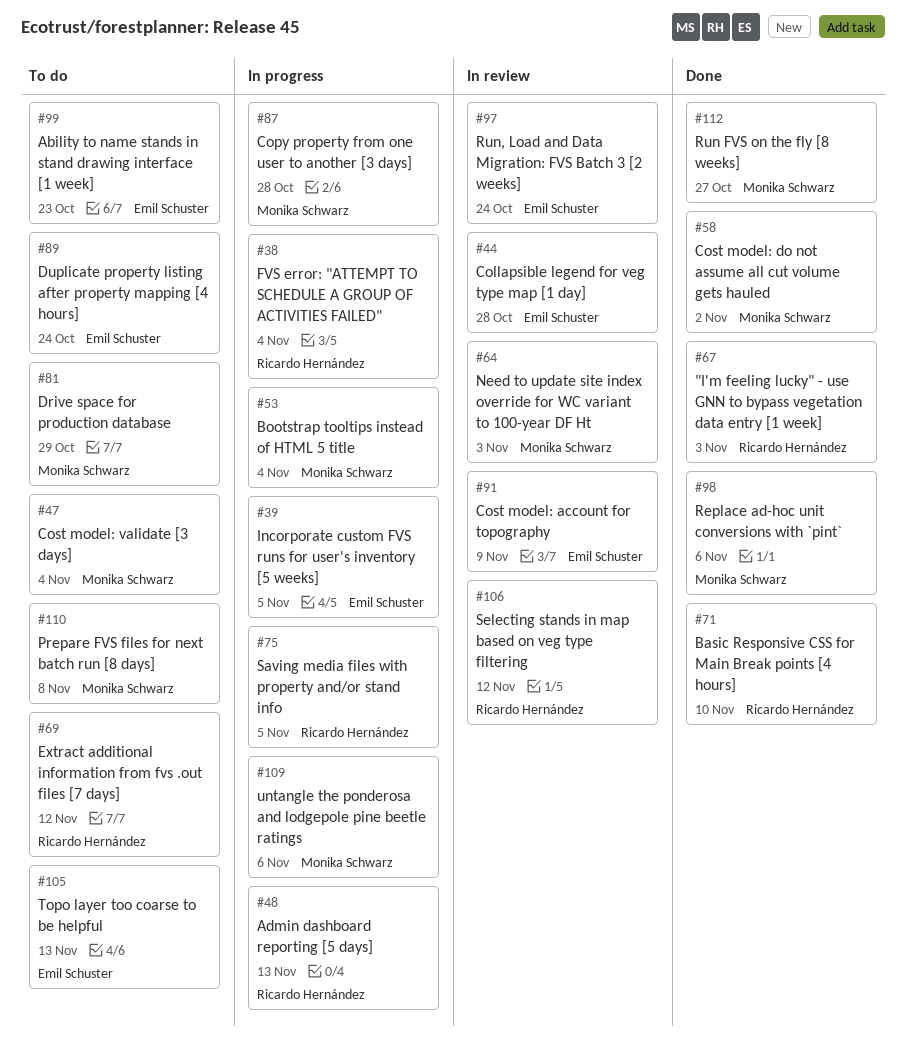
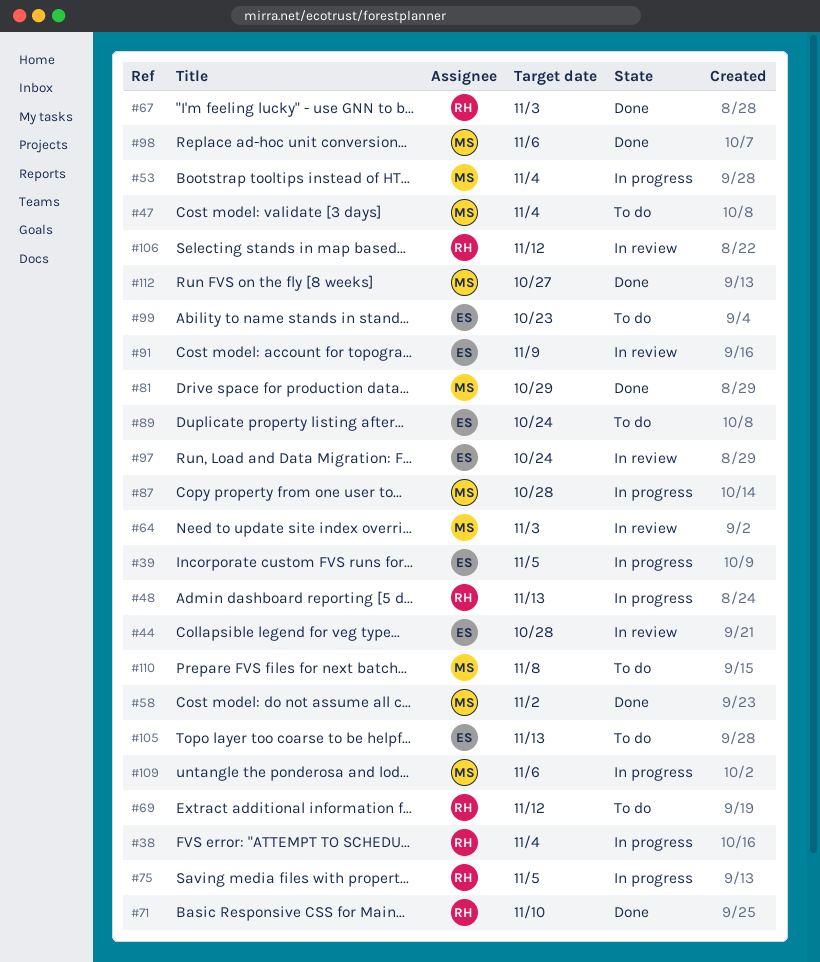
#81, status: To do -> Done

